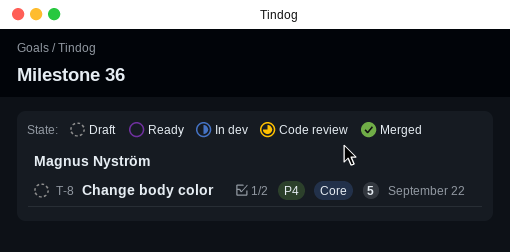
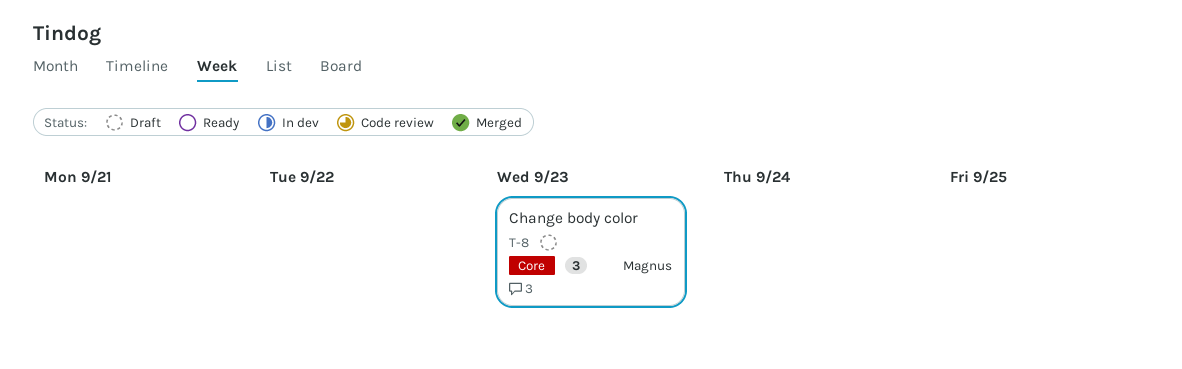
T-8, estimate: 5 -> 3
T-8, due: Sep 22 -> Sep 23

